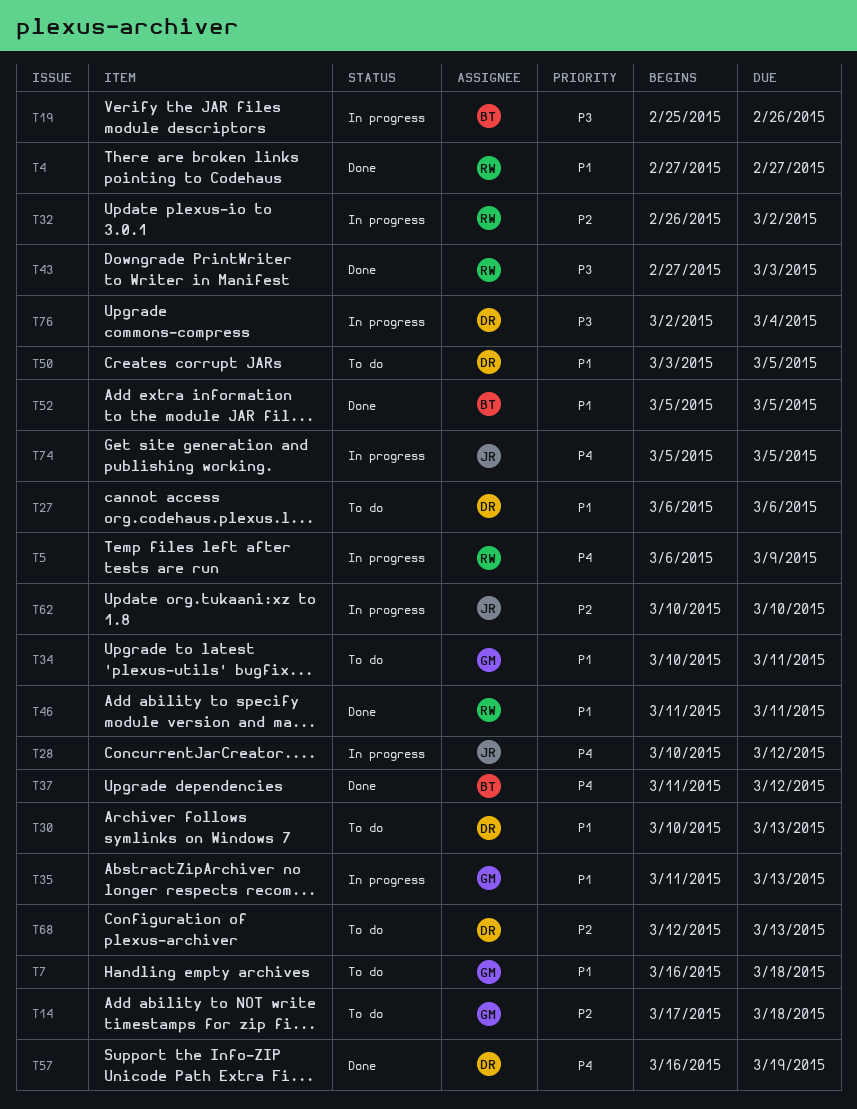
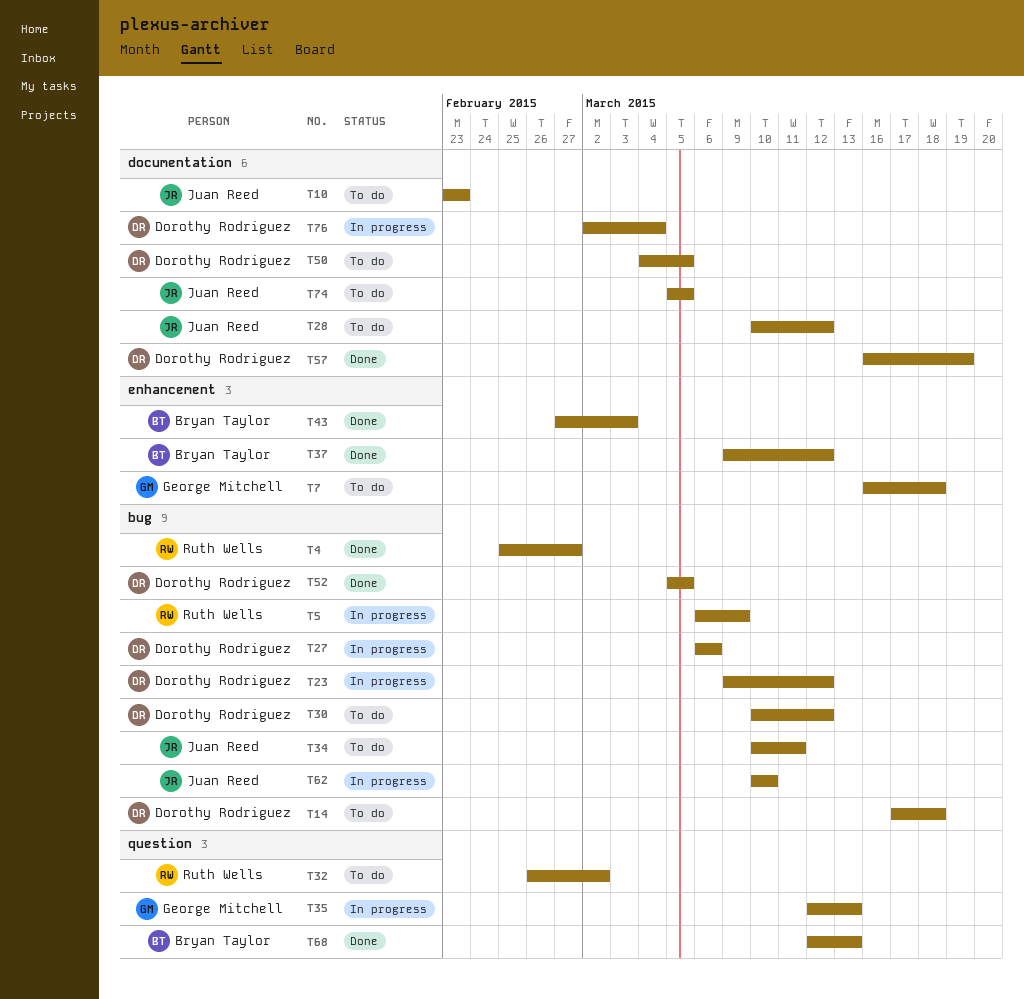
T4, start: Feb 27 -> Feb 25
T10: none -> present
T14, owner: George Mitchell -> Dorothy Rodriguez
T19: present -> none
T23: none -> present
T27, status: To do -> In progress
T28, status: In progress -> To do
T30, due: Mar 13 -> Mar 12
T32, status: In progress -> To do
T34, owner: George Mitchell -> Juan Reed
T35, start: Mar 11 -> Mar 12
T37, start: Mar 11 -> Mar 9
T43, owner: Ruth Wells -> Bryan Taylor
T46: present -> none
T50, start: Mar 3 -> Mar 4
T52, owner: Bryan Taylor -> Dorothy Rodriguez
T68, status: To do -> Done
T68, owner: Dorothy Rodriguez -> Bryan Taylor
T74, status: In progress -> To do

